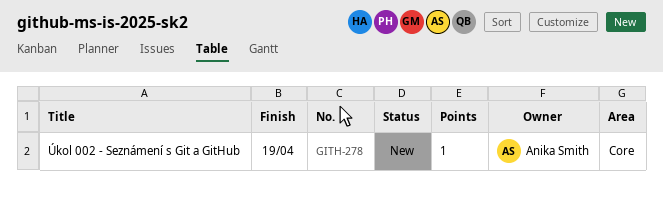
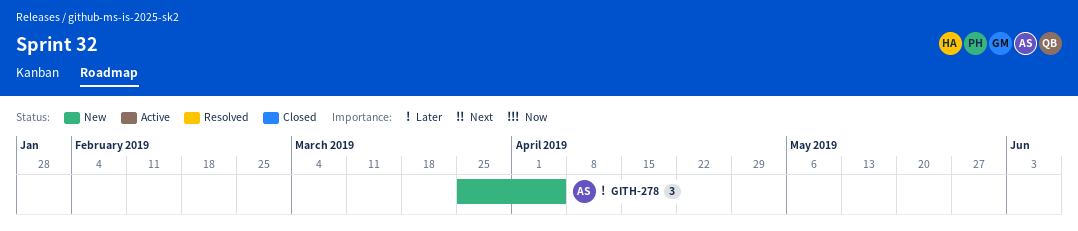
GITH-278, estimate: 1 -> 3
GITH-278, due: Apr 19 -> Apr 5

